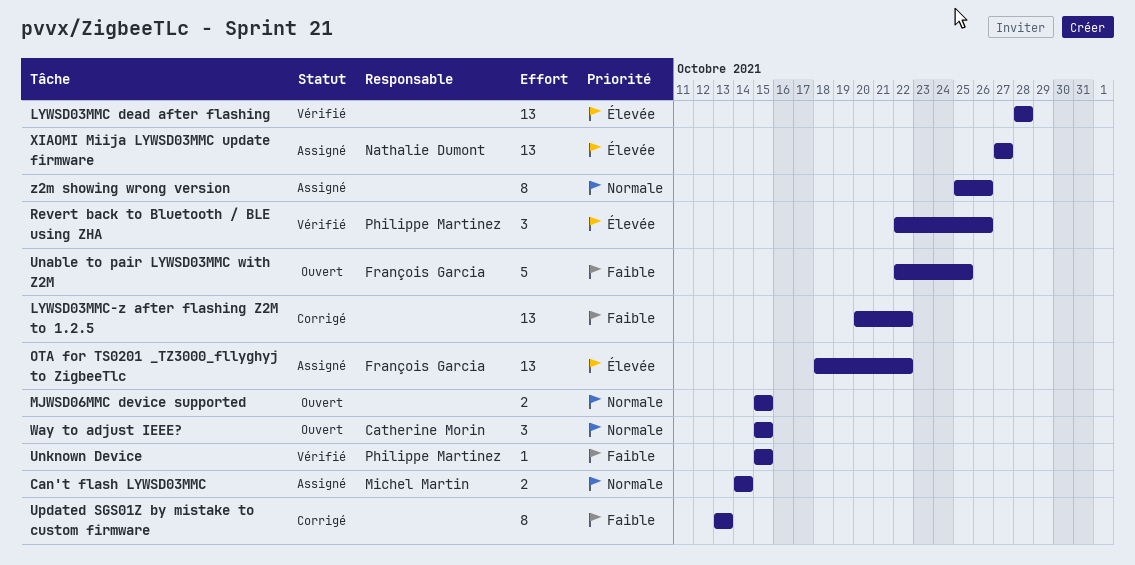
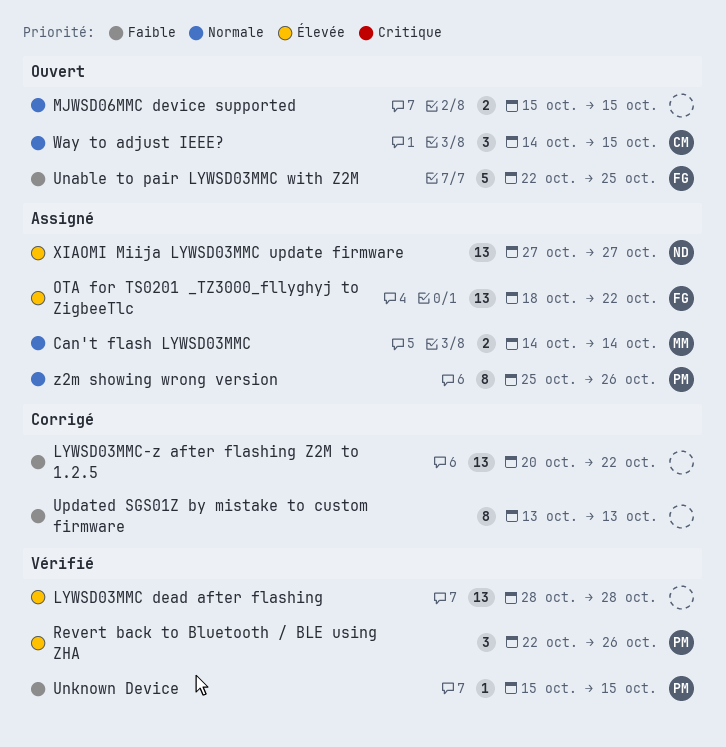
Way to adjust IEEE?, start: Oct 15 -> Oct 14
z2m showing wrong version, owner: none -> Philippe Martinez

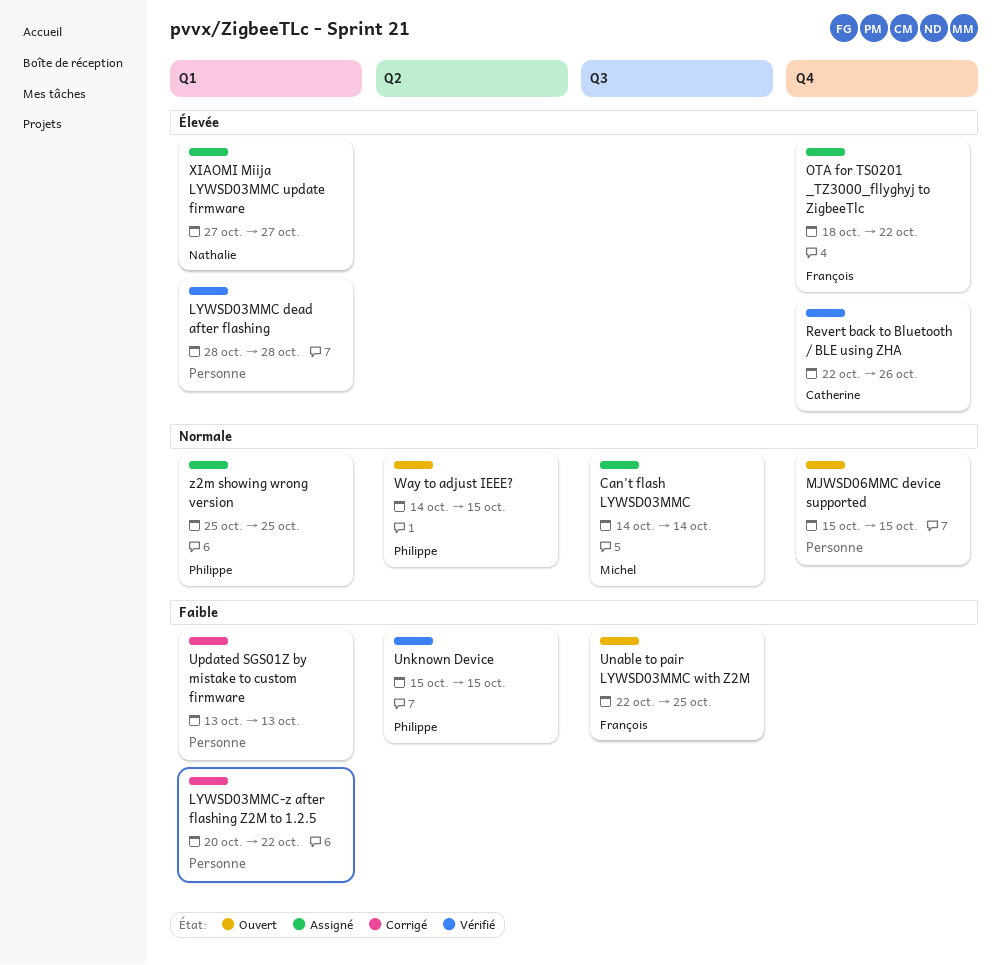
Revert back to Bluetooth / BLE using ZHA, owner: Philippe -> Catherine
Way to adjust IEEE?, owner: Catherine -> Philippe
z2m showing wrong version, due: Oct 26 -> Oct 25

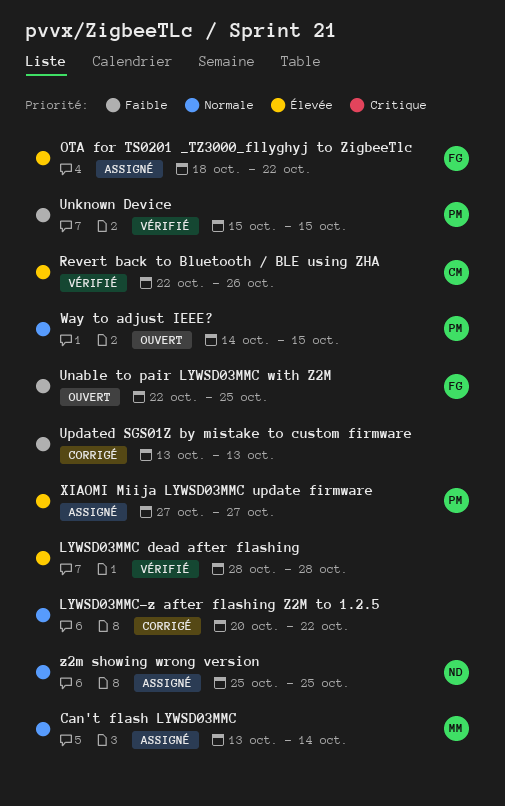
Can't flash LYWSD03MMC, start: Oct 14 -> Oct 13
LYWSD03MMC-z after flashing Z2M to 1.2.5, priority: Faible -> Normale
MJWSD06MMC device supported: present -> none
XIAOMI Miija LYWSD03MMC update firmware, owner: Nathalie -> Philippe
z2m showing wrong version, owner: Philippe -> Nathalie

